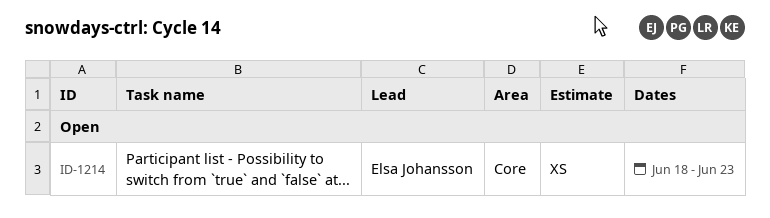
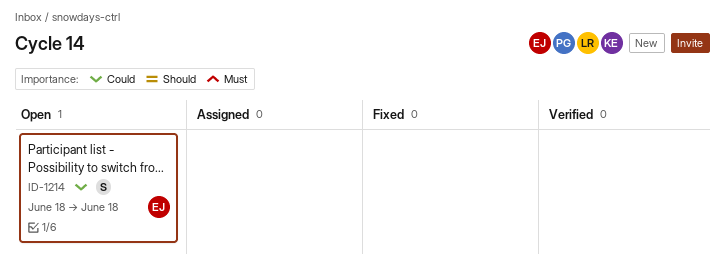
ID-1214, estimate: XS -> S
ID-1214, due: Jun 23 -> Jun 18

